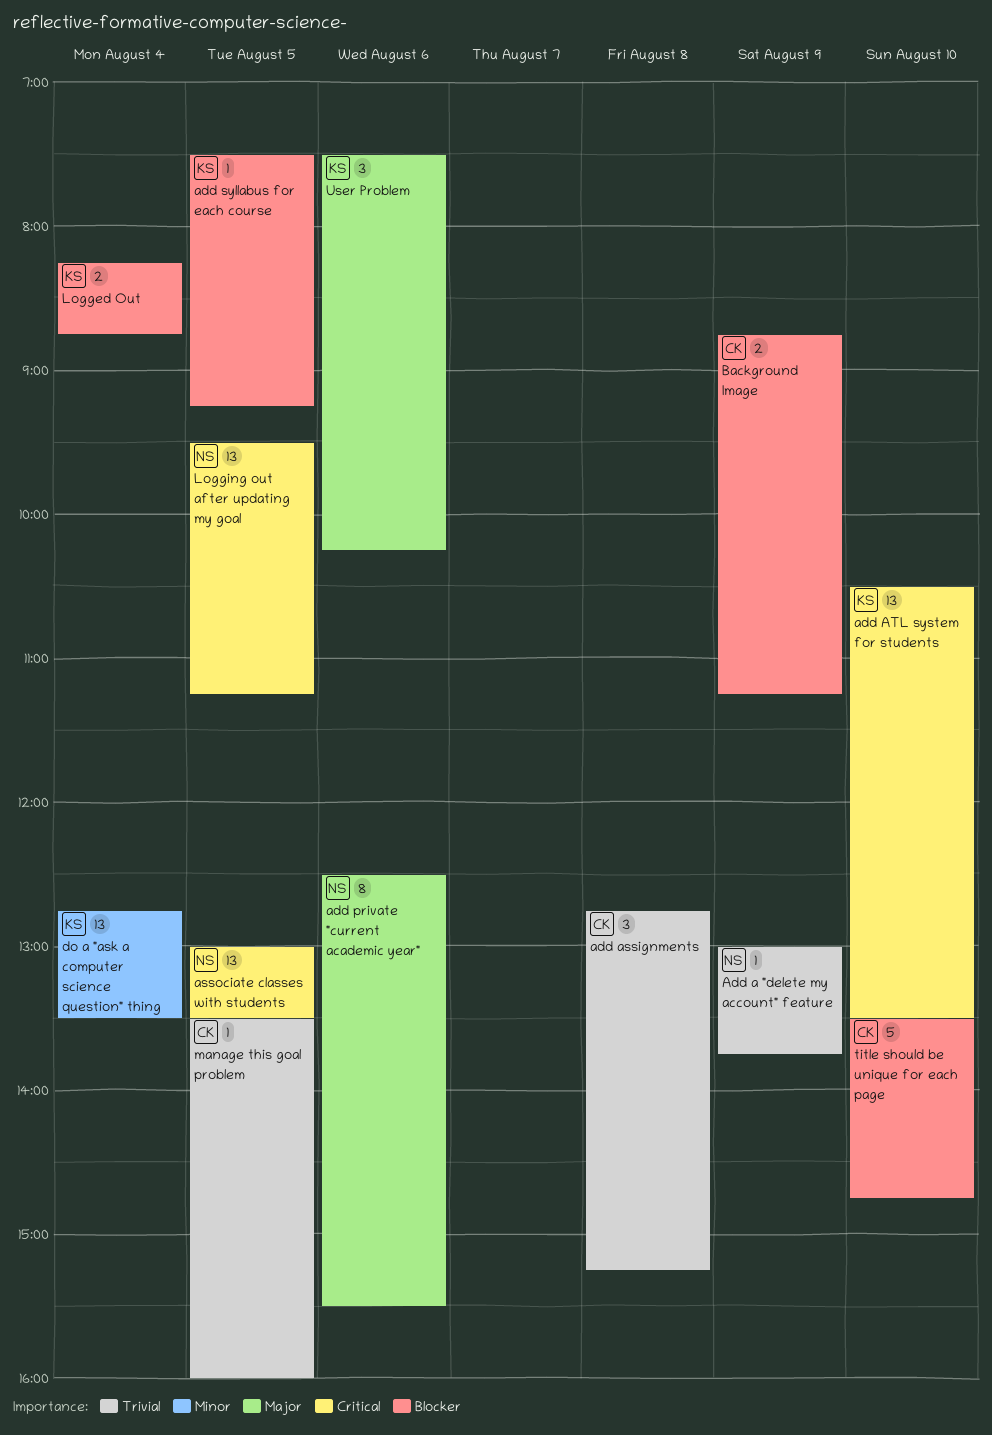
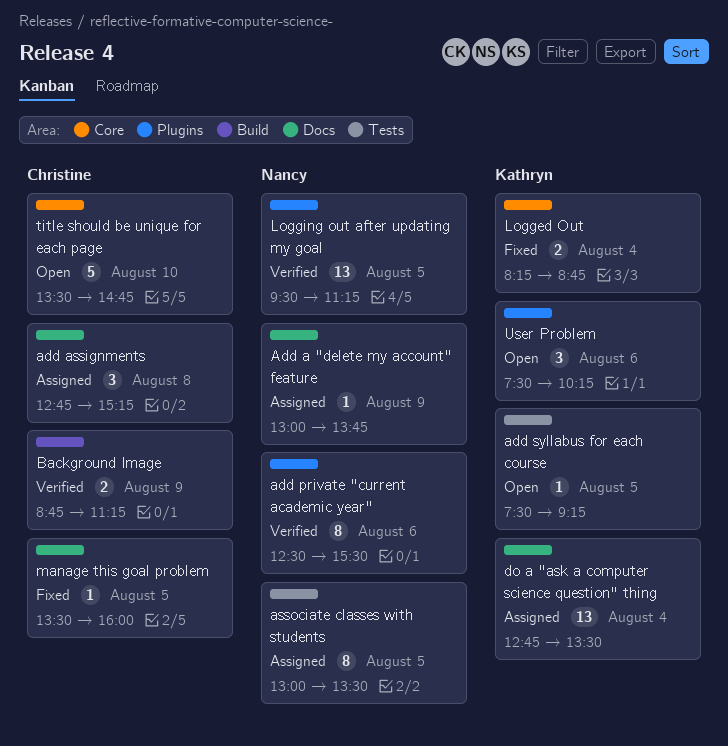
add ATL system for students: present -> none
associate classes with students, estimate: 13 -> 8

